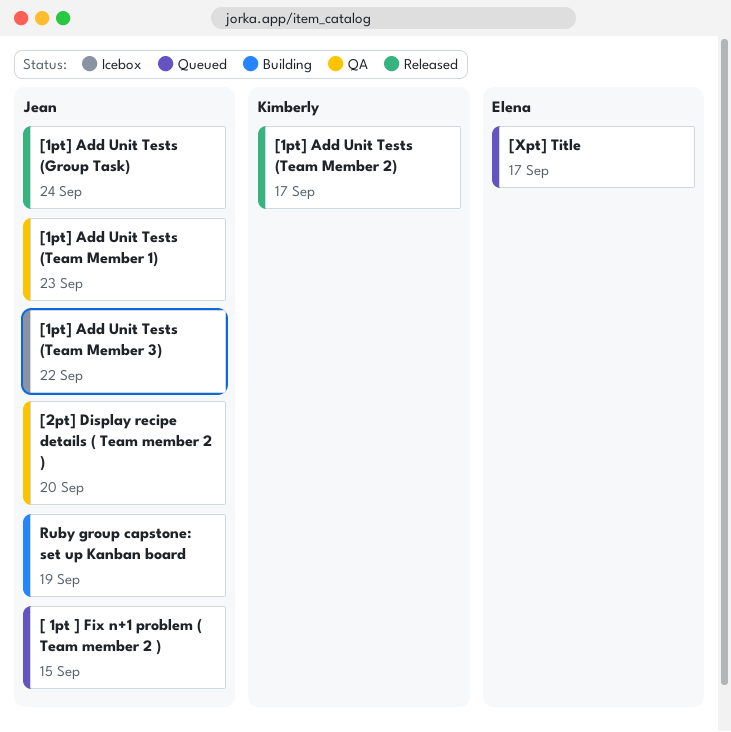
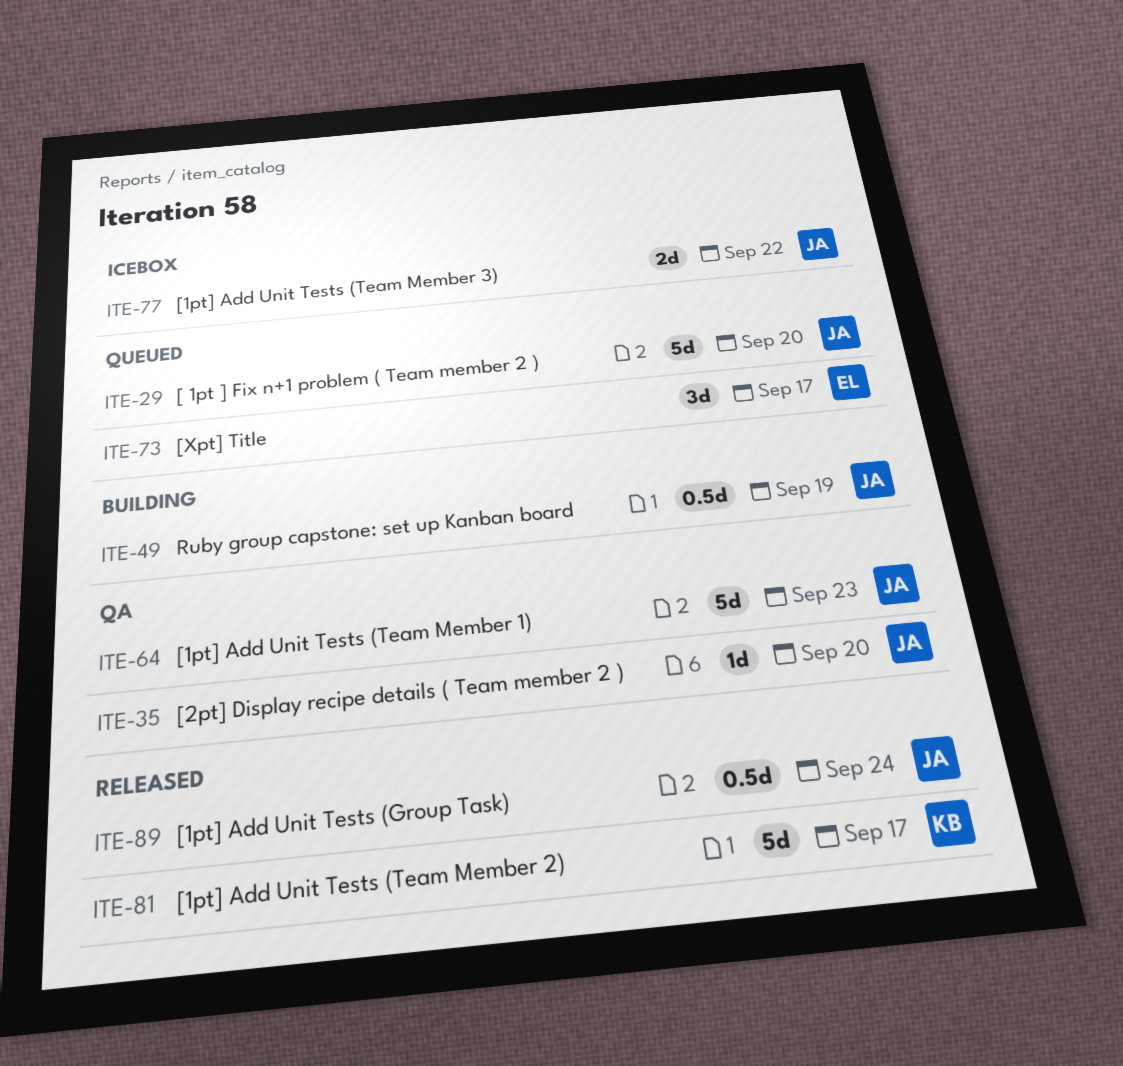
[ 1pt ] Fix n+1 problem ( Team member 2 ), due: Sep 15 -> Sep 20

